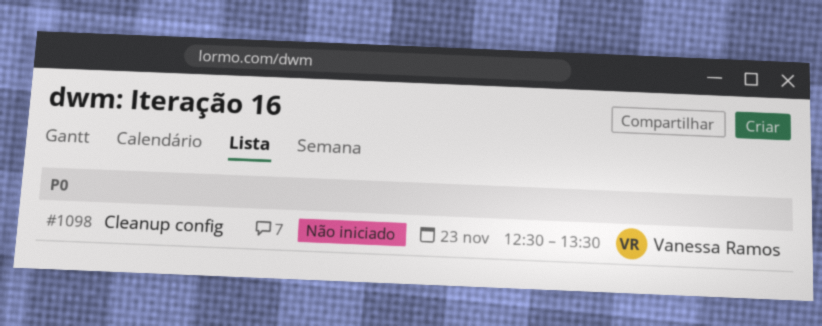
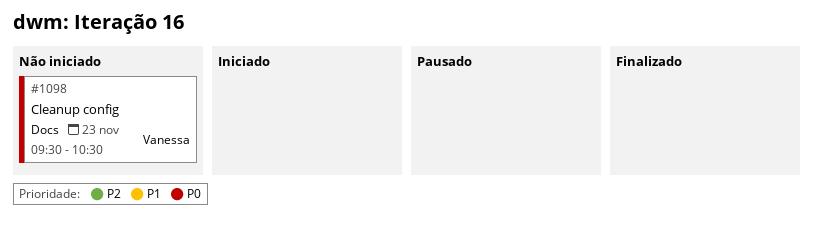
#1098, begins: 12:30 -> 09:30
#1098, ends: 13:30 -> 10:30

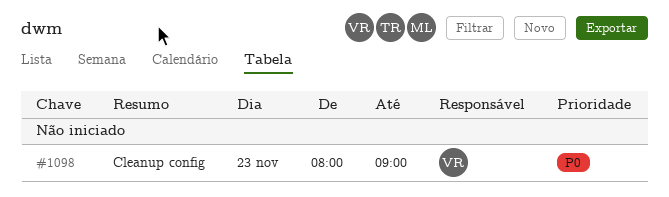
#1098, begins: 09:30 -> 08:00
#1098, ends: 10:30 -> 09:00

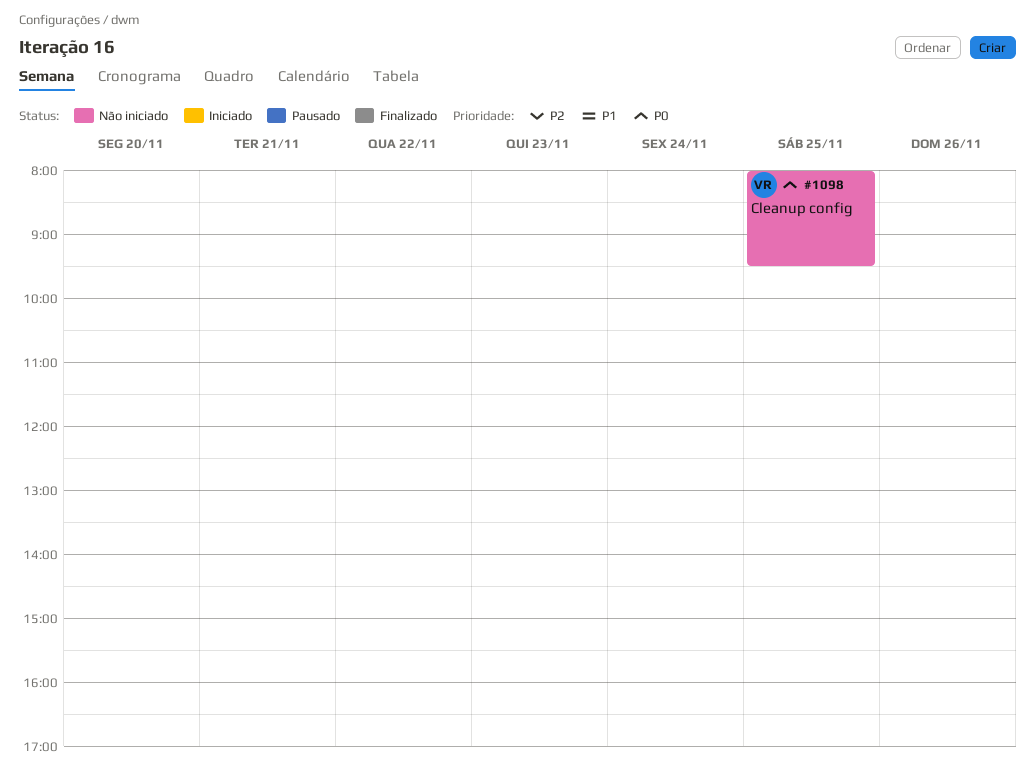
#1098, day: Nov 23 -> Nov 25
#1098, ends: 09:00 -> 09:30

